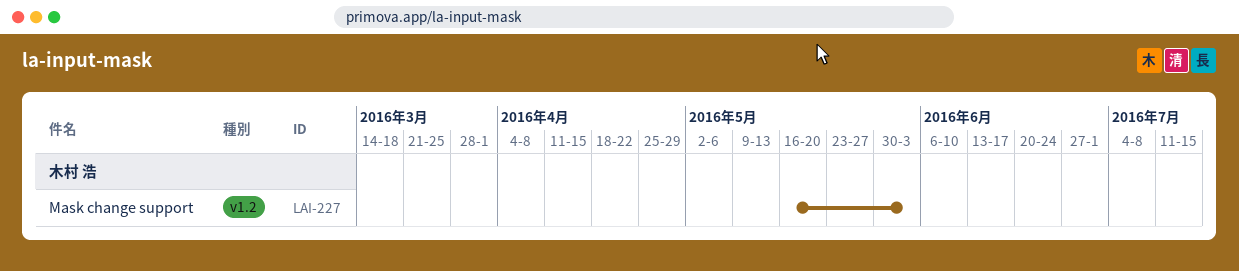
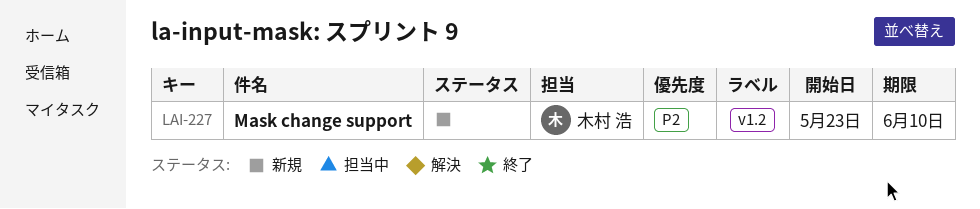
LAI-227, start: May 16 -> May 23
LAI-227, due: Jun 3 -> Jun 10

